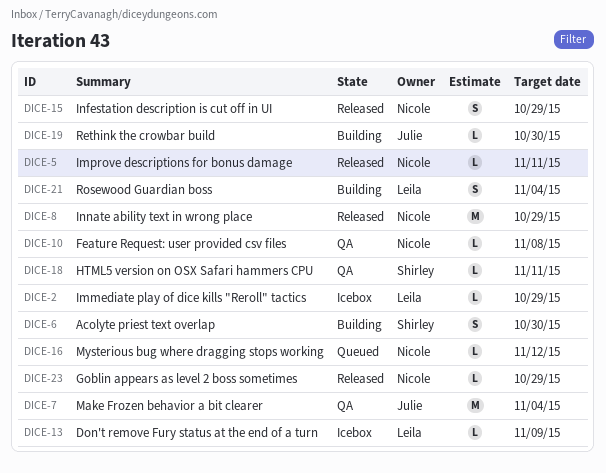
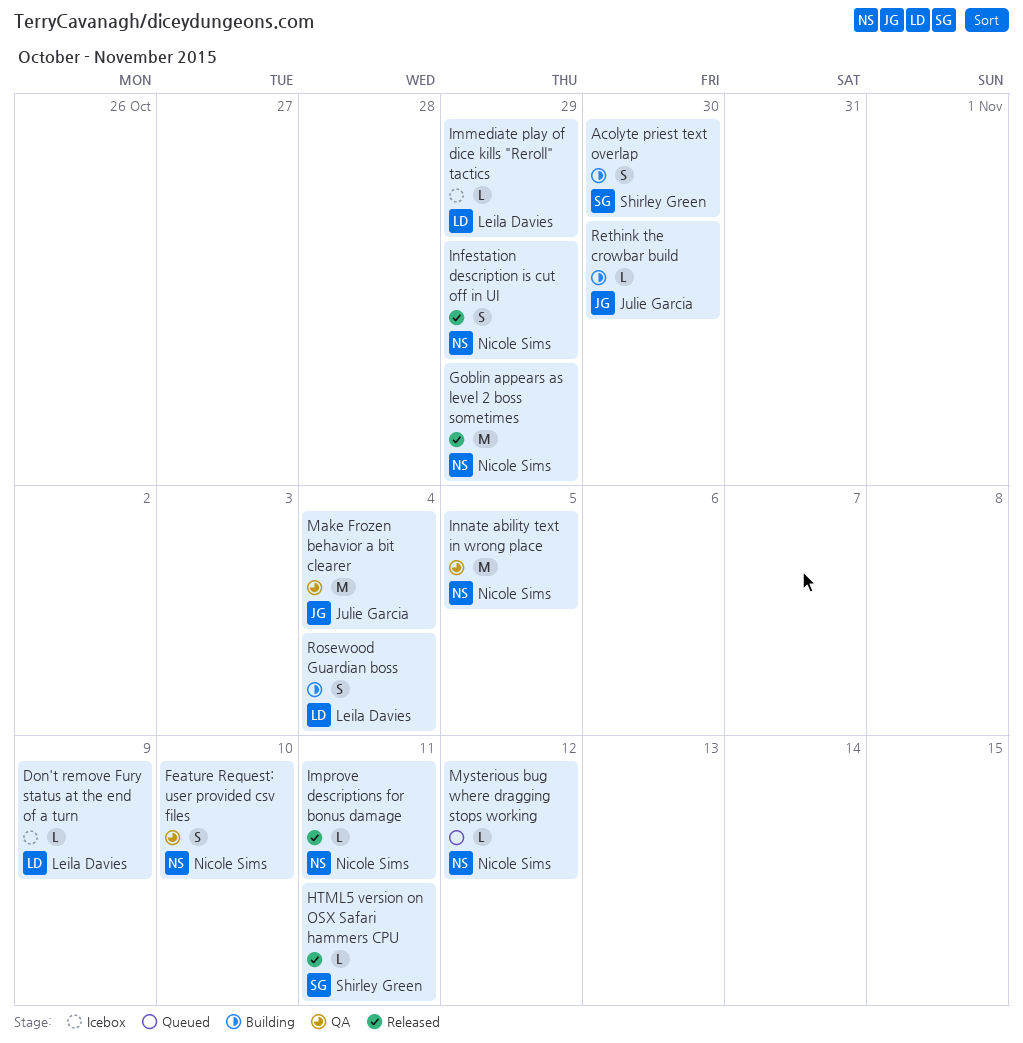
Feature Request: user provided csv files, estimate: L -> S
Feature Request: user provided csv files, due: Nov 8 -> Nov 10
Goblin appears as level 2 boss sometimes, estimate: L -> M
HTML5 version on OSX Safari hammers CPU, status: QA -> Released
Innate ability text in wrong place, status: Released -> QA
Innate ability text in wrong place, due: Oct 29 -> Nov 5

